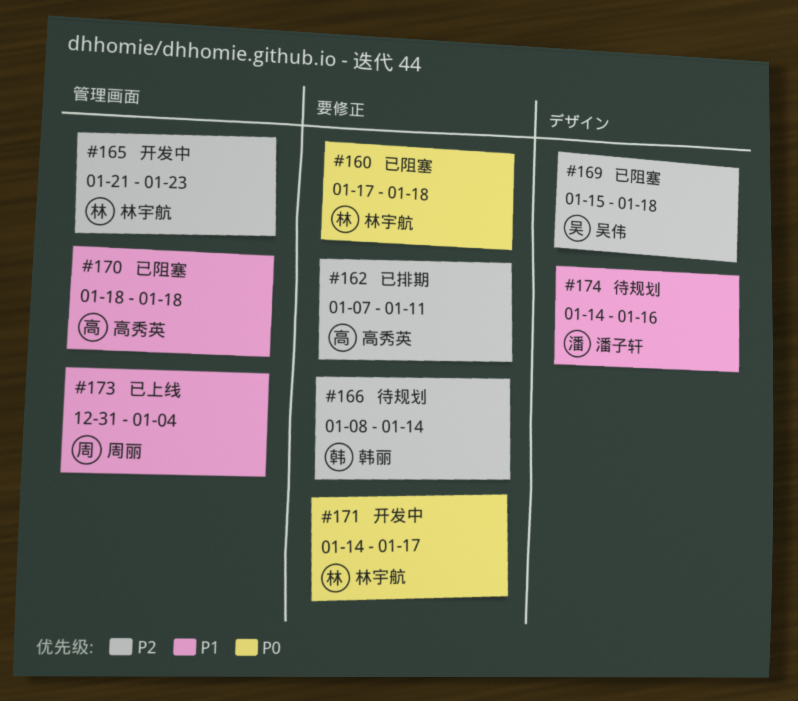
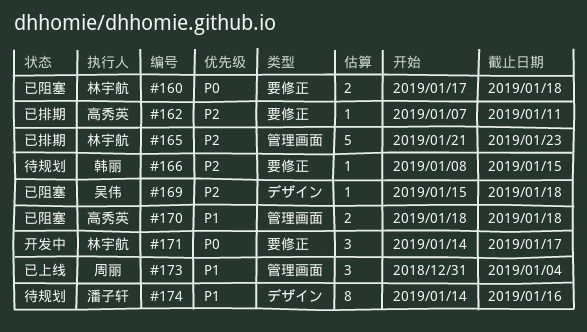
#165, status: 开发中 -> 已排期
#166, due: Jan 14 -> Jan 15

